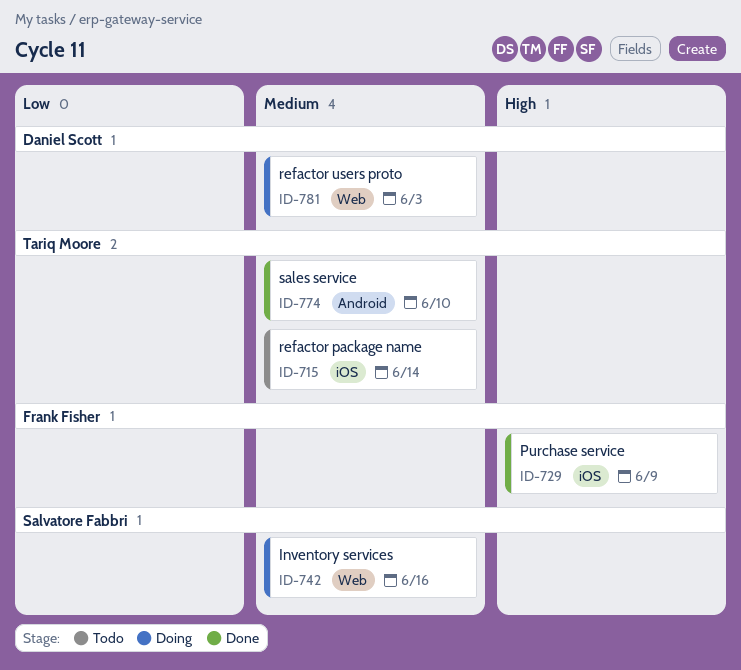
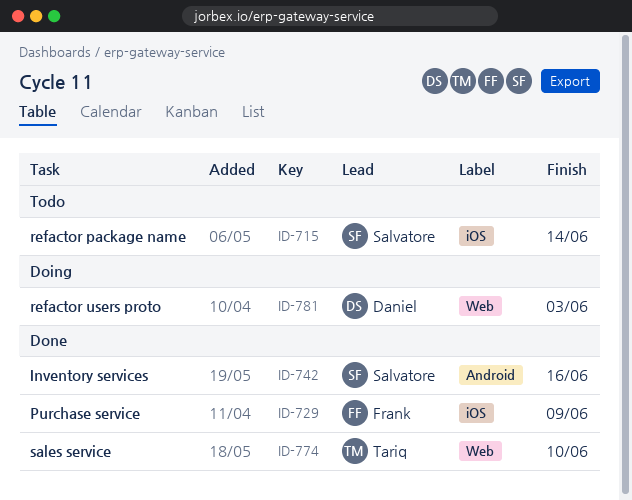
ID-715, owner: Tariq Moore -> Salvatore Fabbri
ID-742, status: Doing -> Done
ID-742, label: Web -> Android
ID-774, label: Android -> Web

